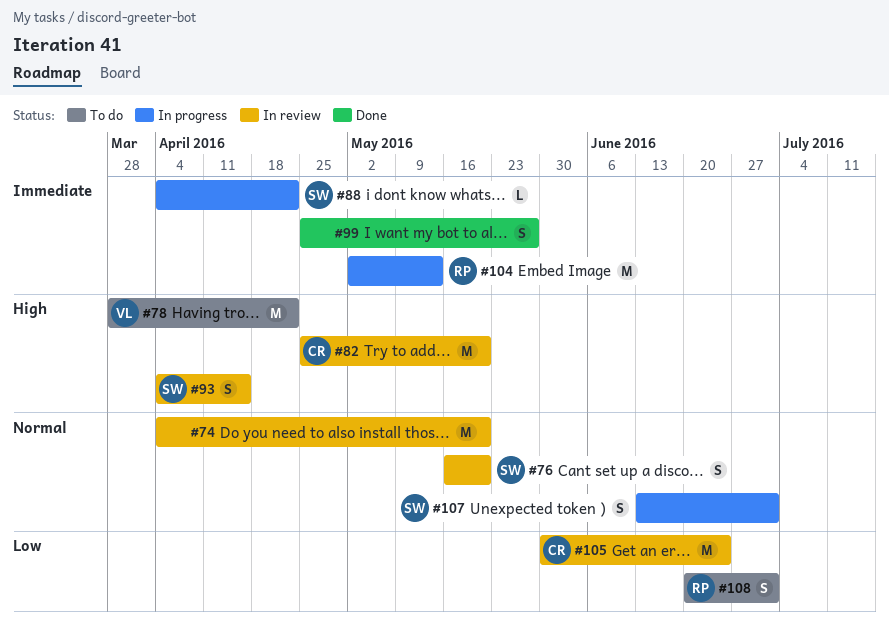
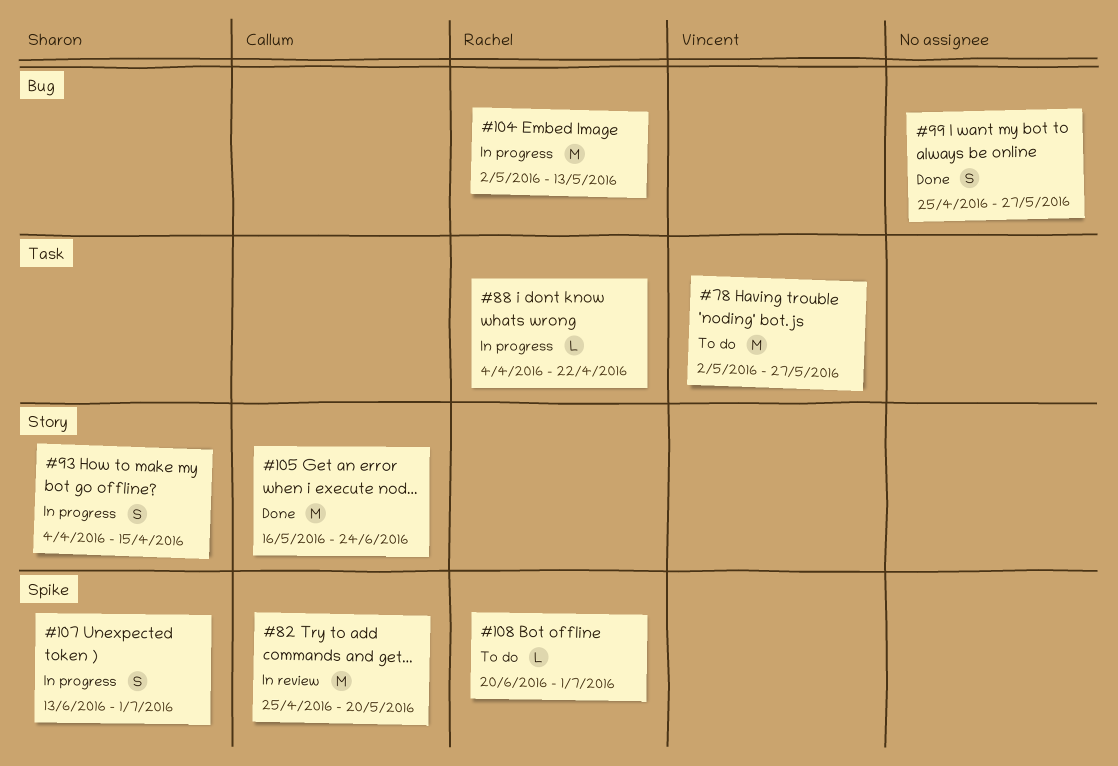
#74: present -> none
#76: present -> none
#78, start: Mar 28 -> May 2
#78, due: Apr 22 -> May 27
#88, owner: Sharon -> Rachel
#93, status: In review -> In progress
#105, status: In review -> Done
#105, start: May 30 -> May 16
#108, estimate: S -> L

